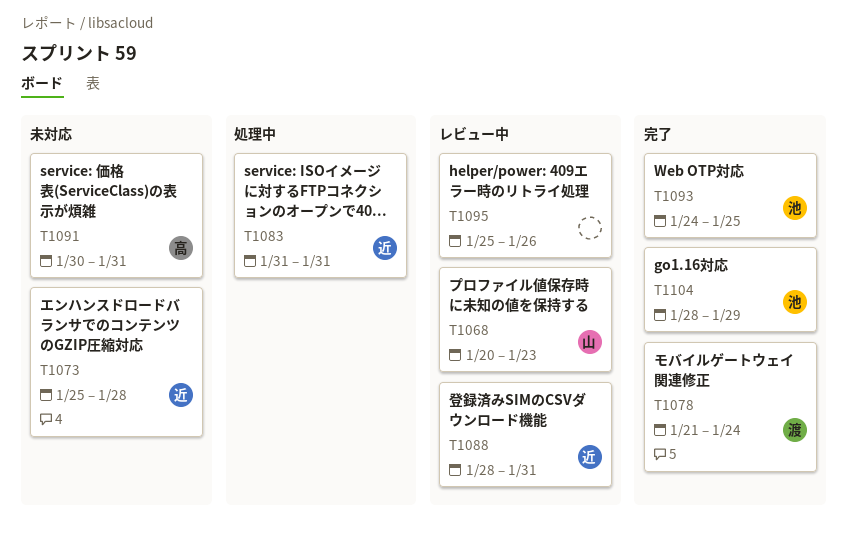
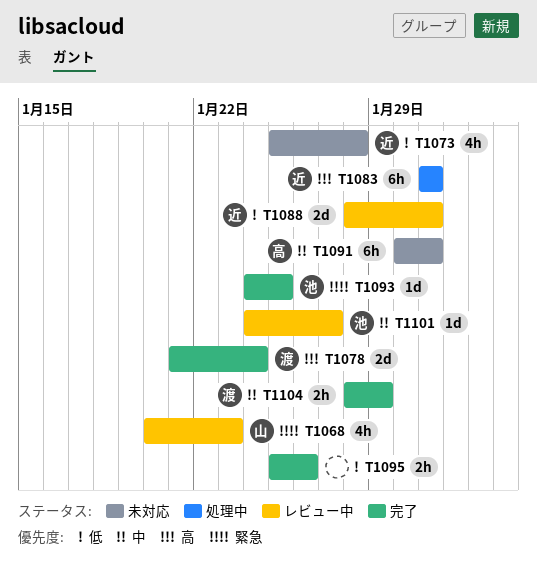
T1095, status: レビュー中 -> 完了
T1101: none -> present
T1104, owner: 池 -> 渡

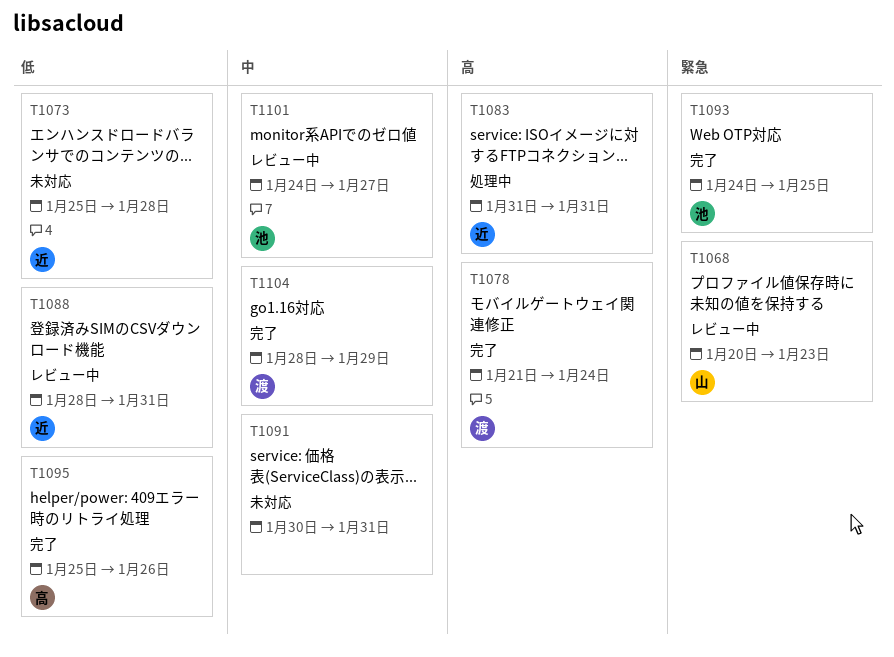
T1091, owner: 高 -> none
T1095, owner: none -> 高

